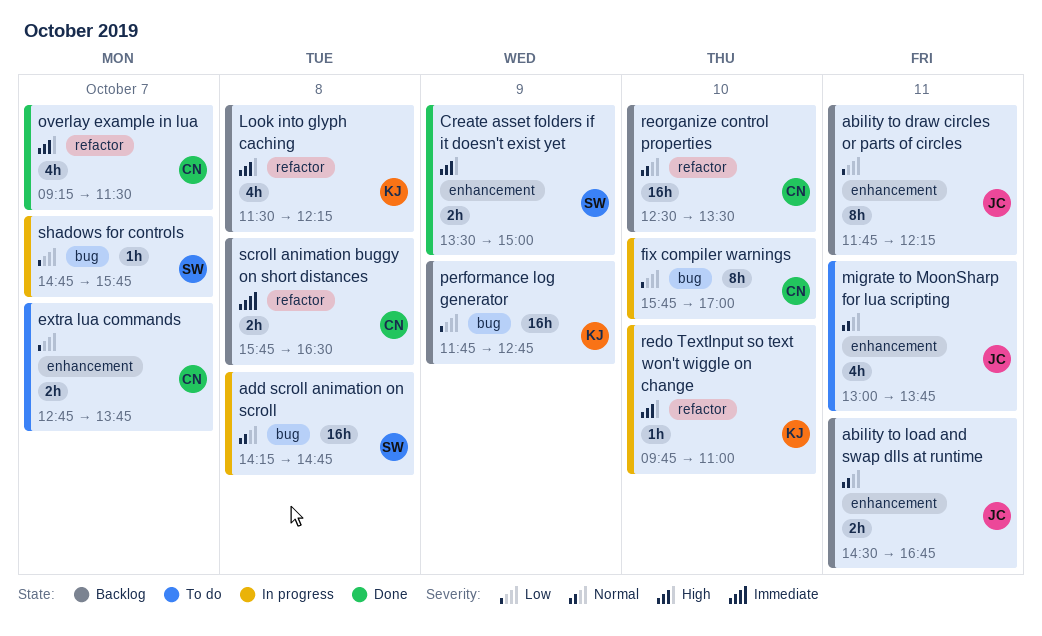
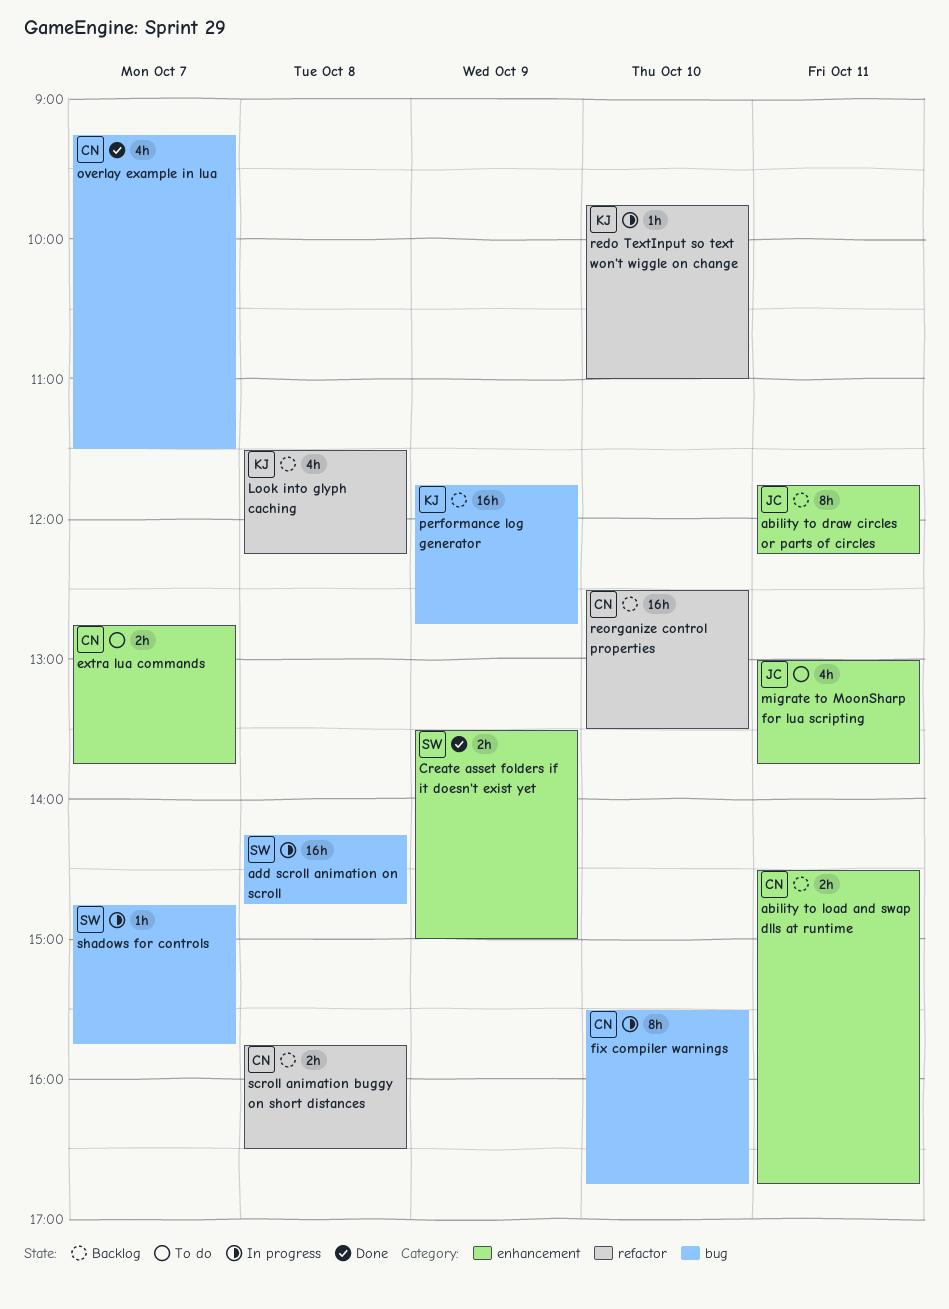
ability to load and swap dlls at runtime, owner: JC -> CN
fix compiler warnings, begins: 15:45 -> 15:30
fix compiler warnings, ends: 17:00 -> 16:45
overlay example in lua, label: refactor -> bug

